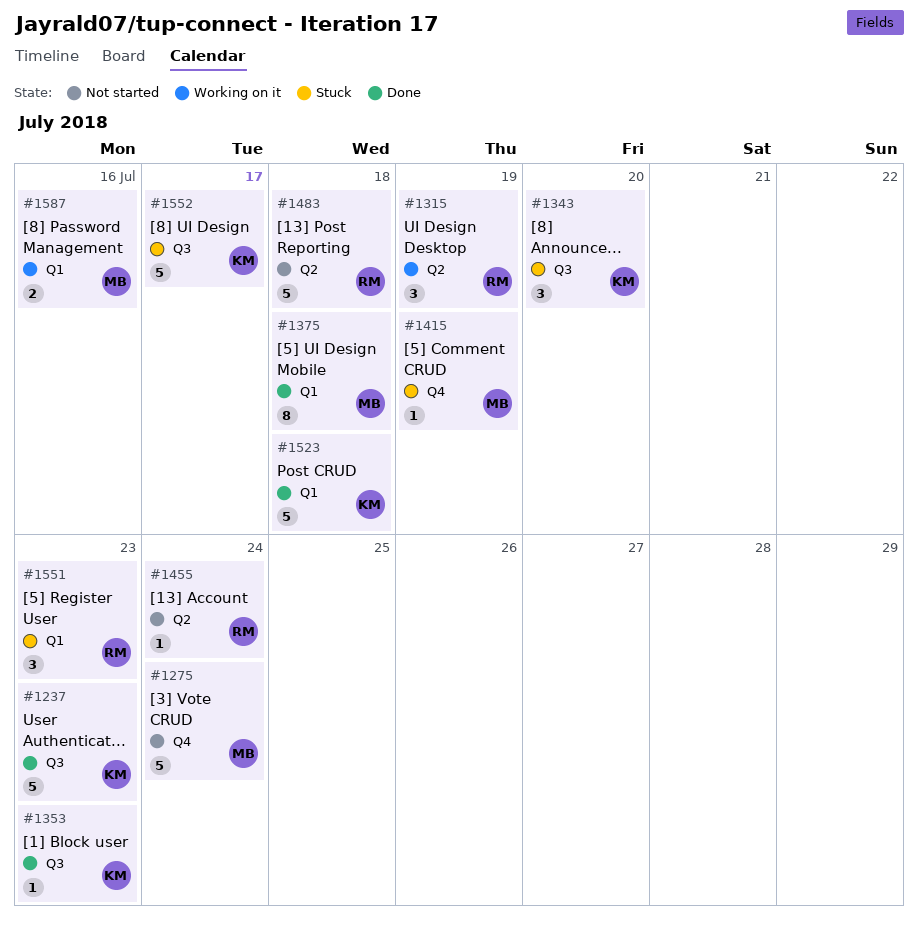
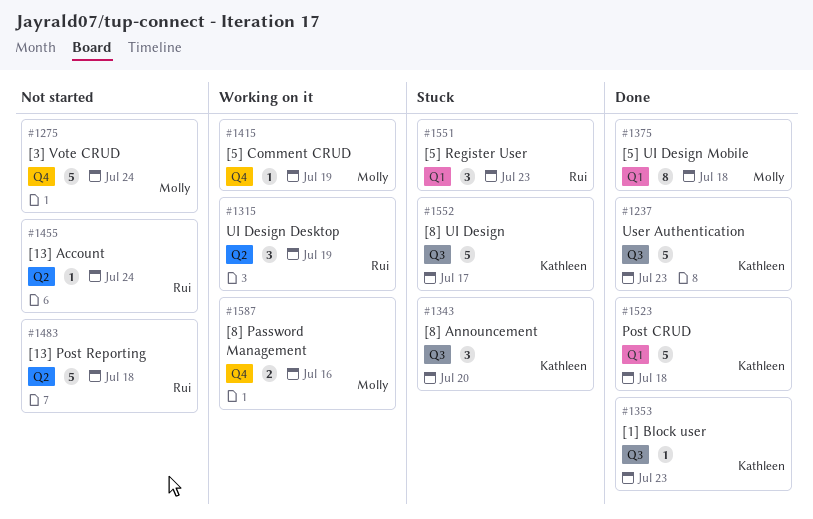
#1415, status: Stuck -> Working on it
#1587, label: Q1 -> Q4

